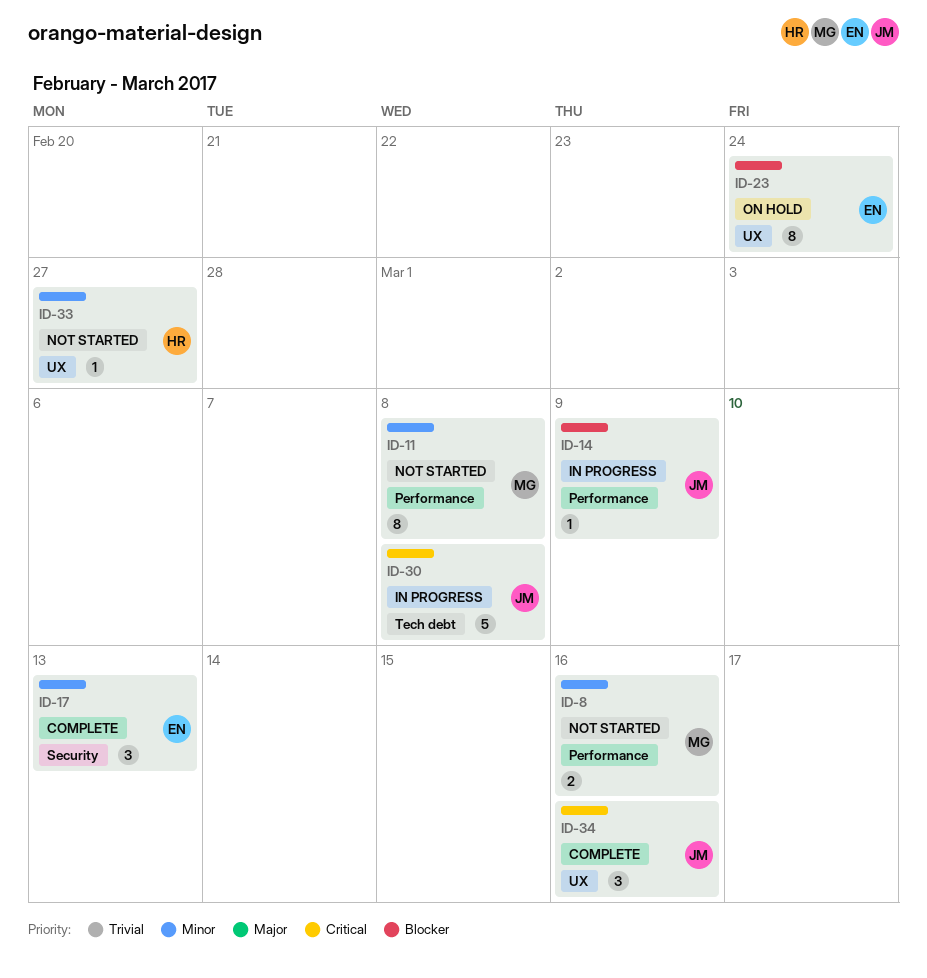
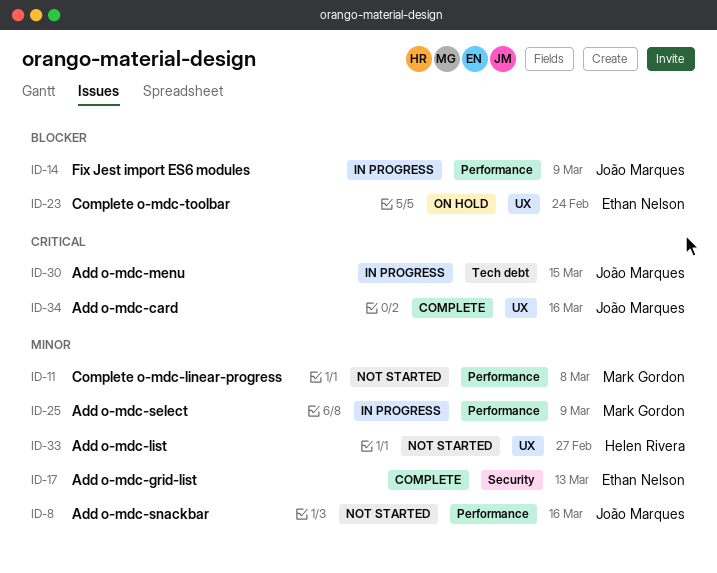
ID-8, owner: Mark Gordon -> João Marques
ID-25: none -> present
ID-30, due: Mar 8 -> Mar 15

